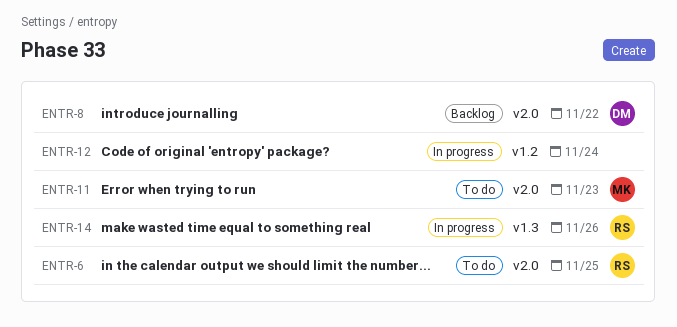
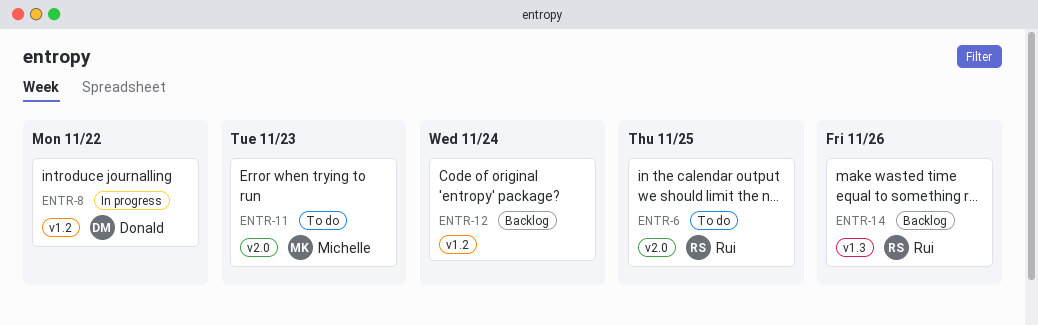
ENTR-8, status: Backlog -> In progress
ENTR-8, label: v2.0 -> v1.2
ENTR-12, status: In progress -> Backlog
ENTR-14, status: In progress -> Backlog

